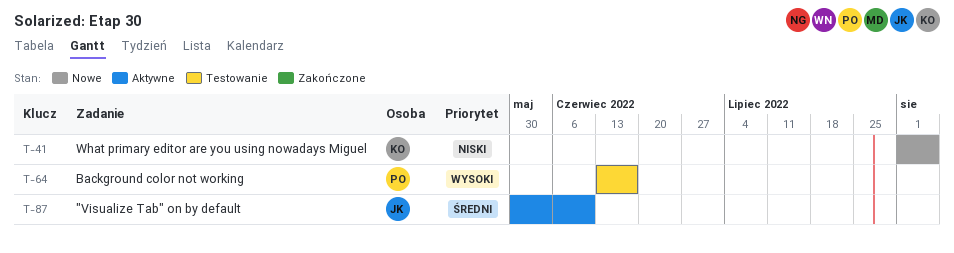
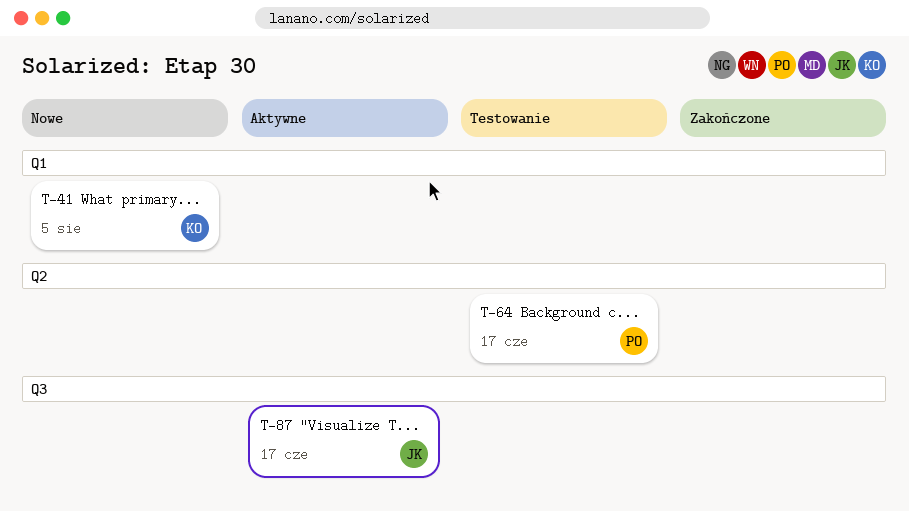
T-87, due: Jun 10 -> Jun 17

